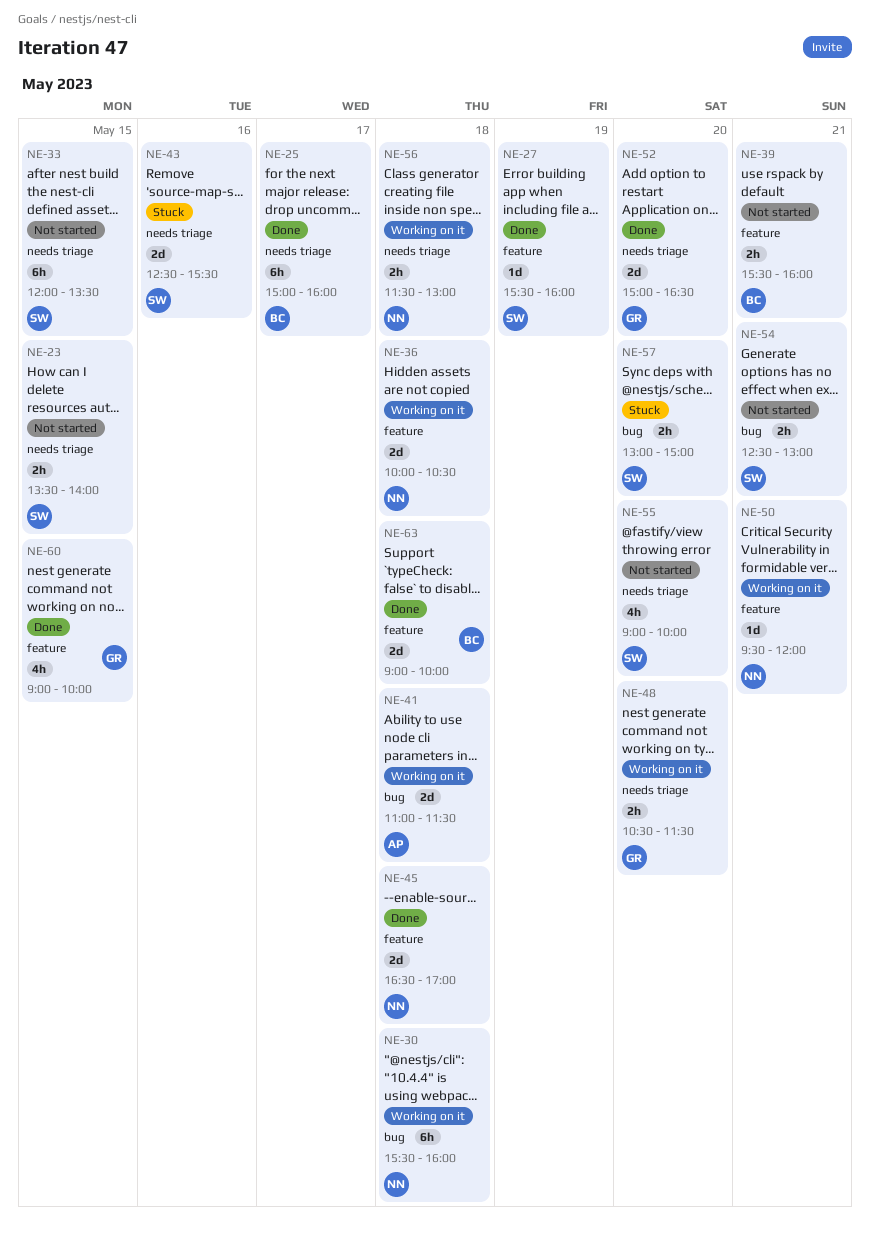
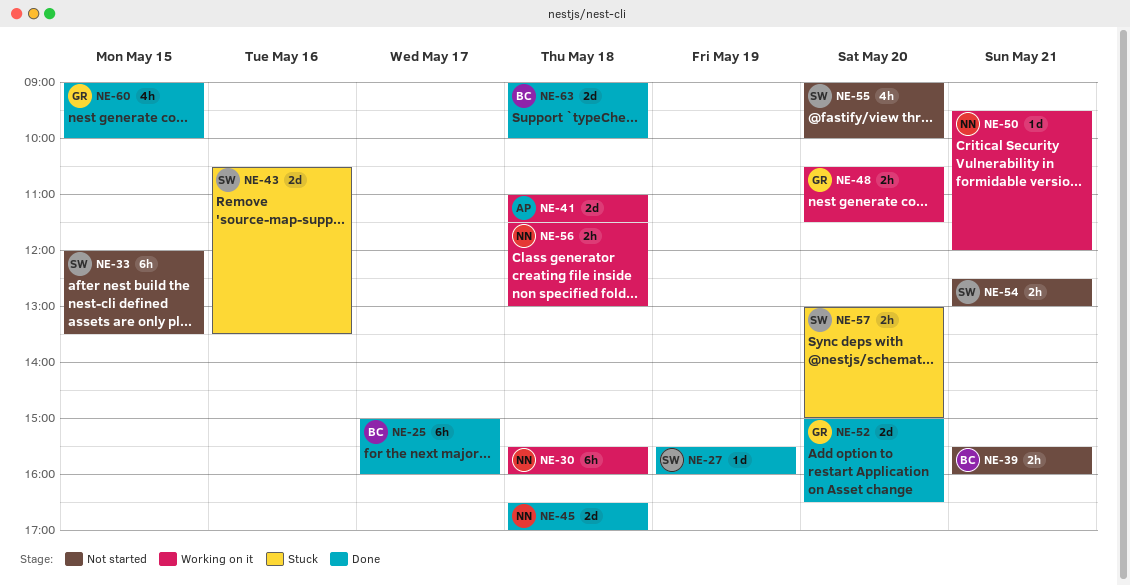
NE-23: present -> none
NE-36: present -> none
NE-43, begins: 12:30 -> 10:30
NE-43, ends: 15:30 -> 13:30

